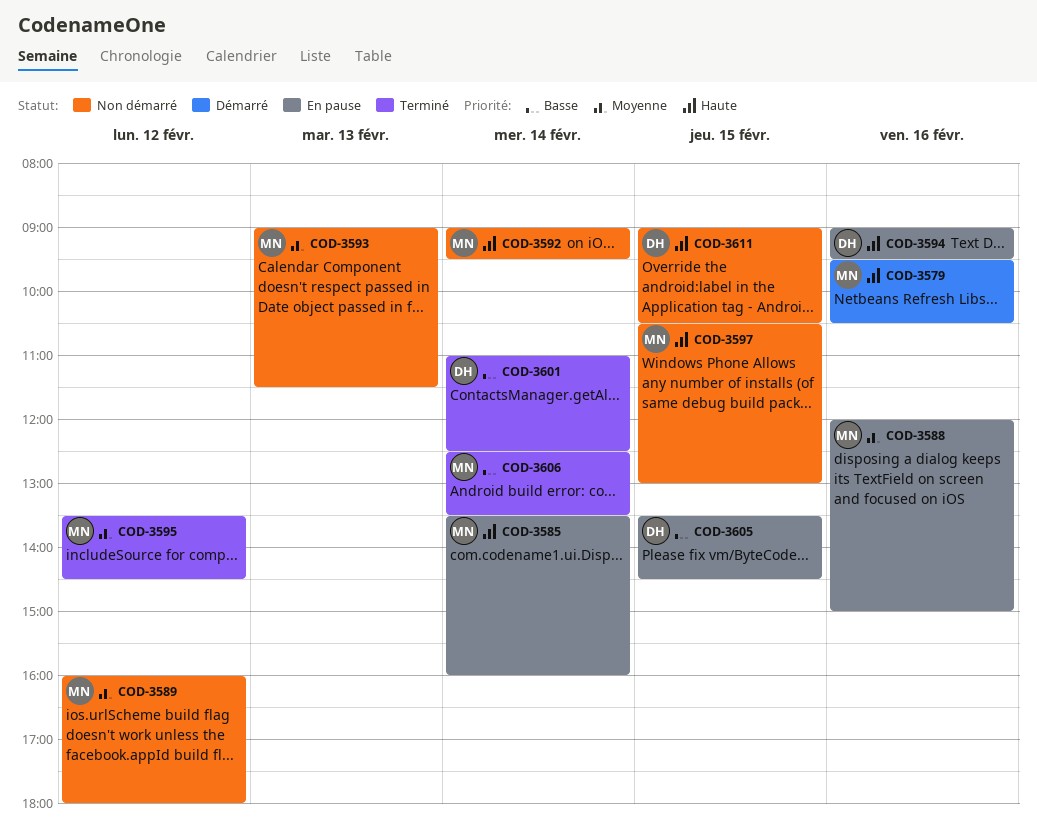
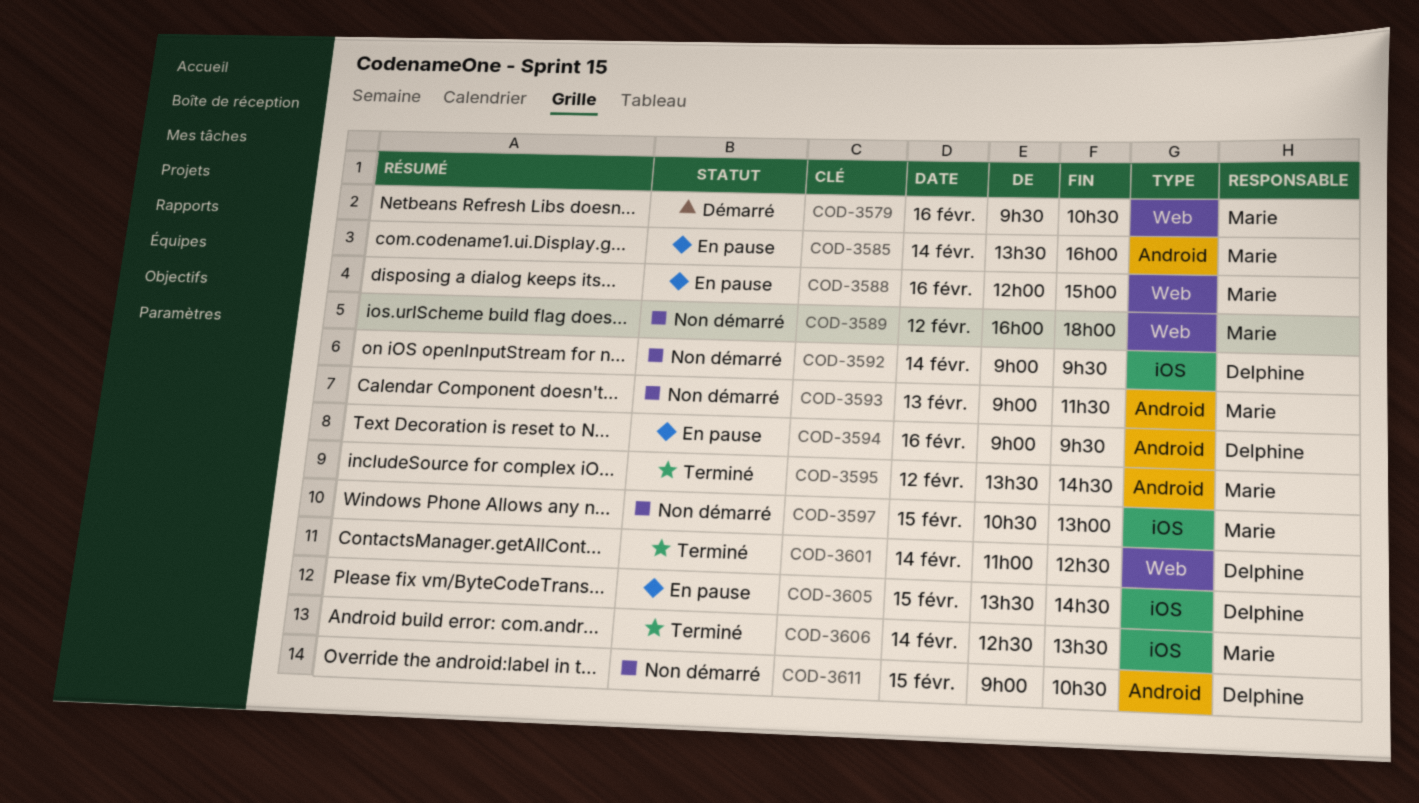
COD-3592, owner: Marie -> Delphine

